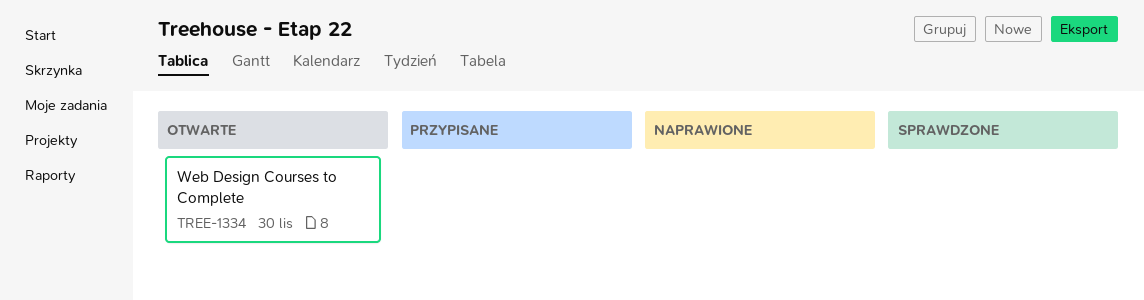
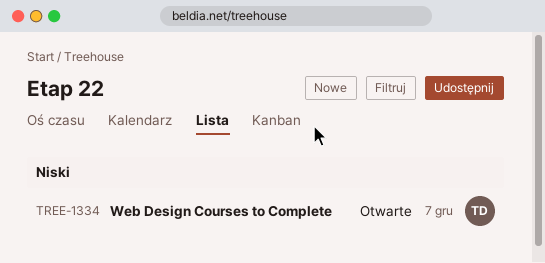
TREE-1334, due: Nov 30 -> Dec 7

